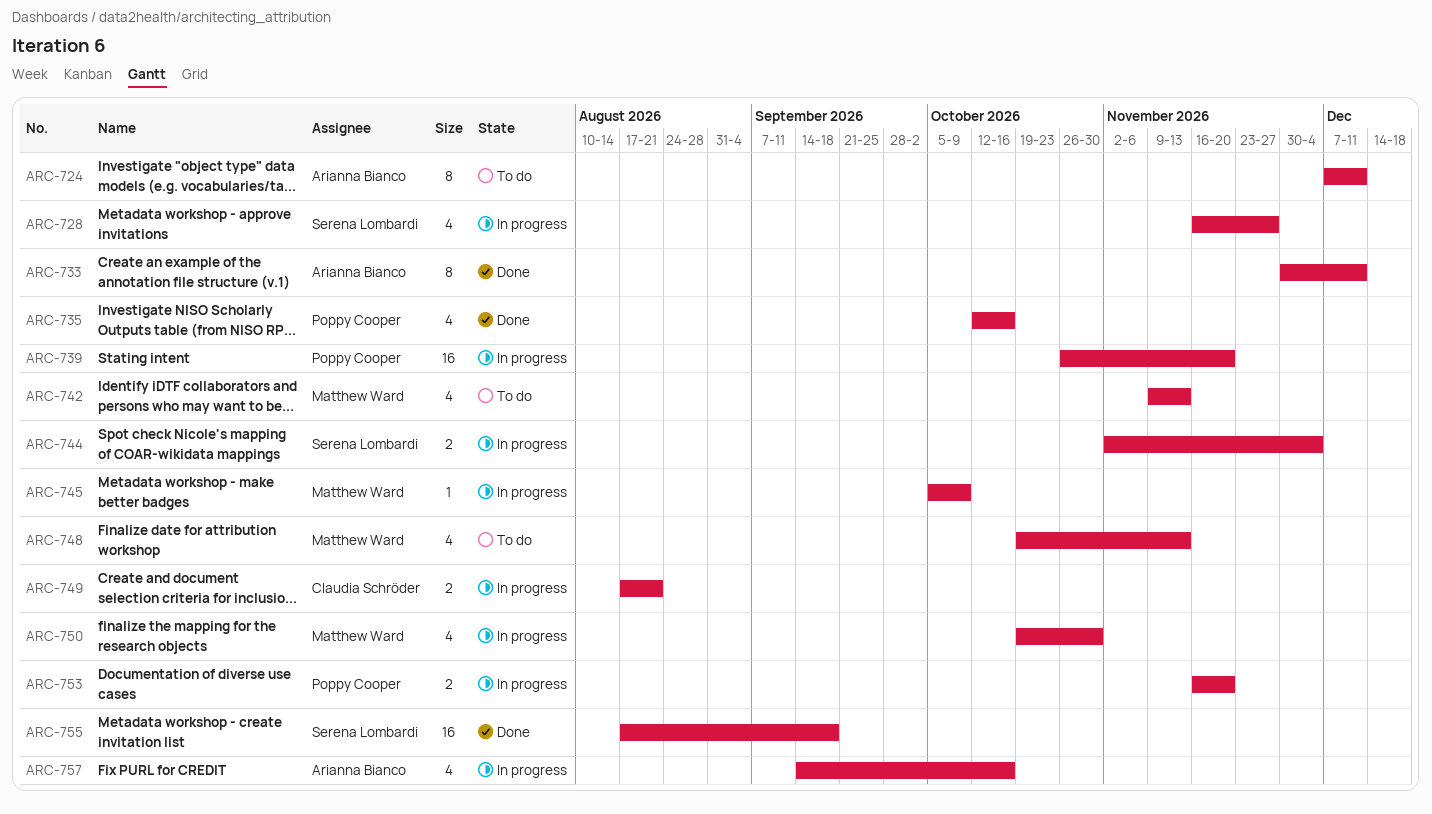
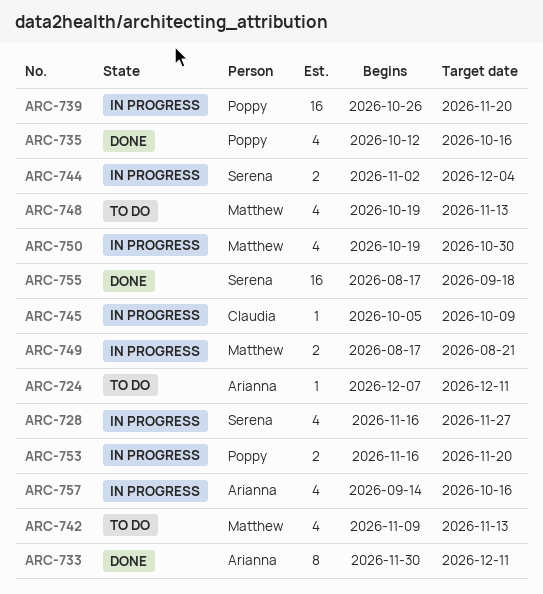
ARC-724, estimate: 8 -> 1
ARC-745, owner: Matthew Ward -> Claudia Schröder
ARC-749, owner: Claudia Schröder -> Matthew Ward

